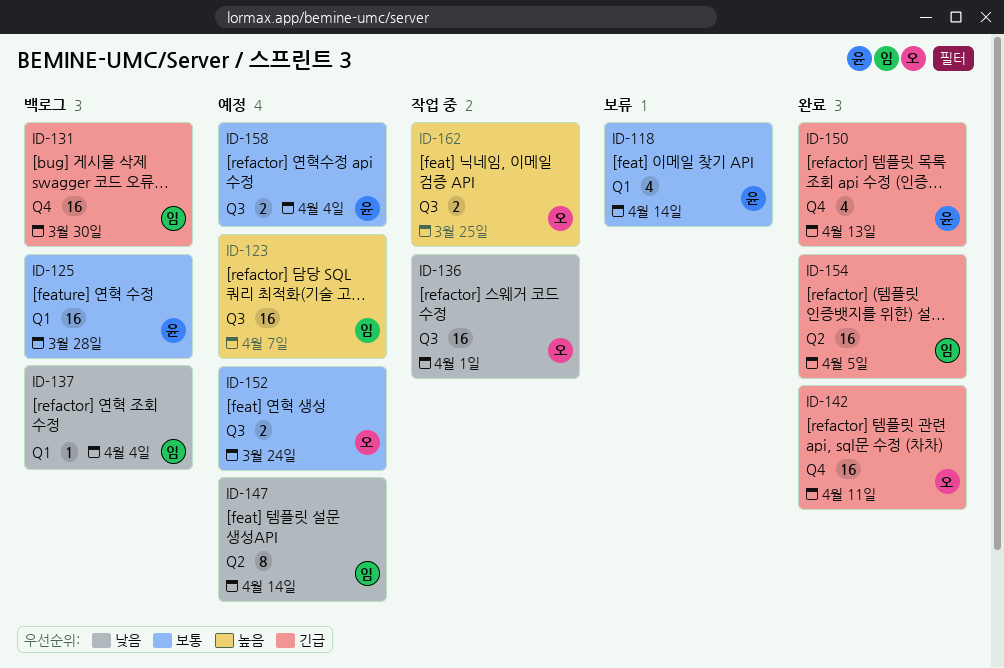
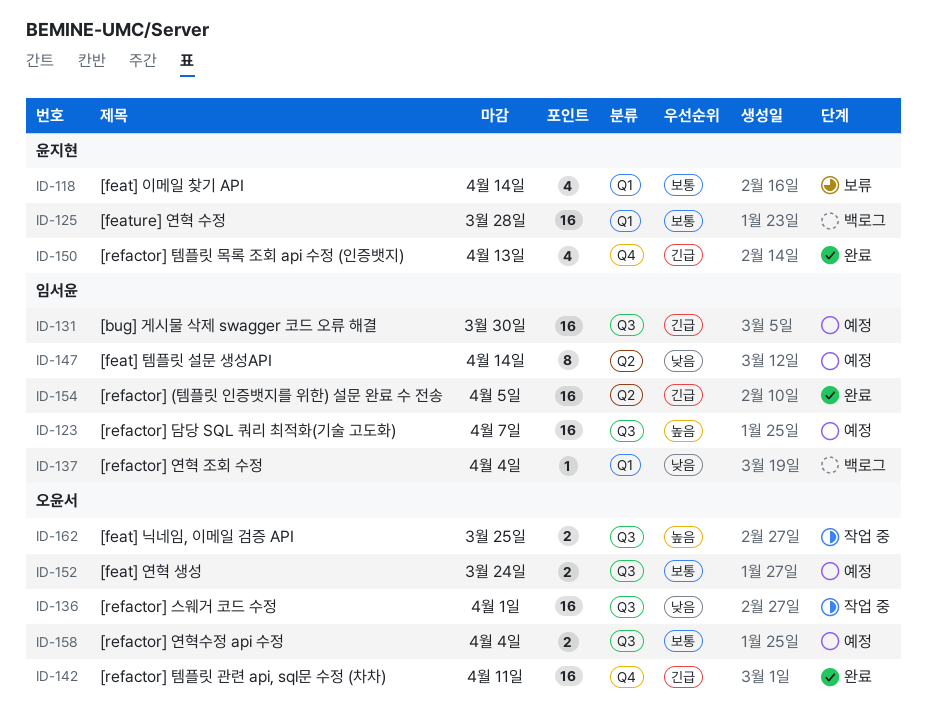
ID-131, status: 백로그 -> 예정
ID-131, label: Q4 -> Q3
ID-158, owner: 윤지현 -> 오윤서

